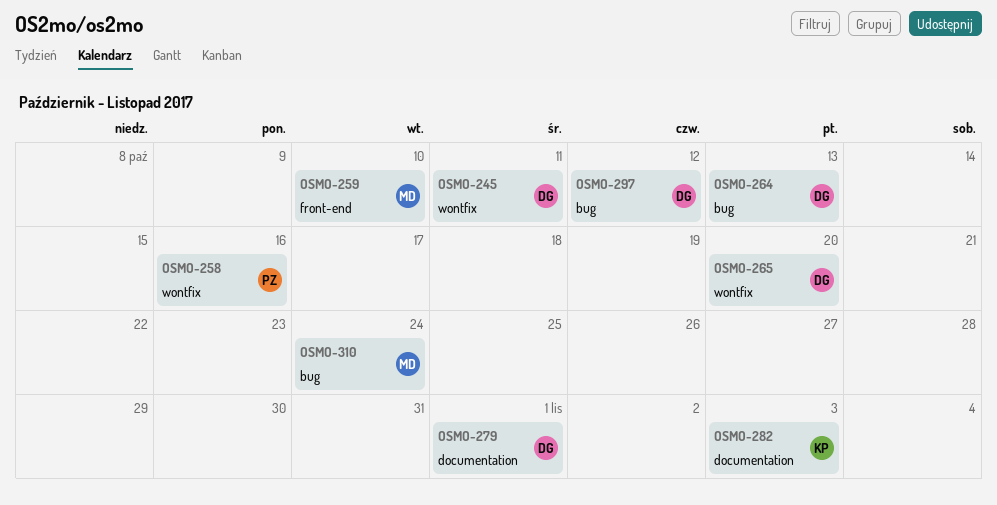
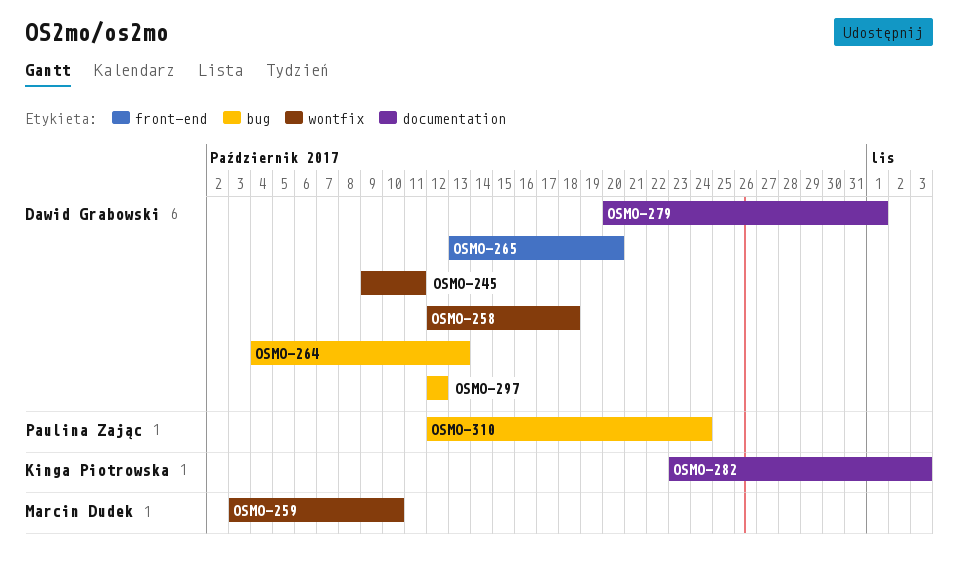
OSMO-258, owner: Paulina Zając -> Dawid Grabowski
OSMO-258, due: Oct 16 -> Oct 18
OSMO-259, label: front-end -> wontfix
OSMO-265, label: wontfix -> front-end
OSMO-310, owner: Marcin Dudek -> Paulina Zając

